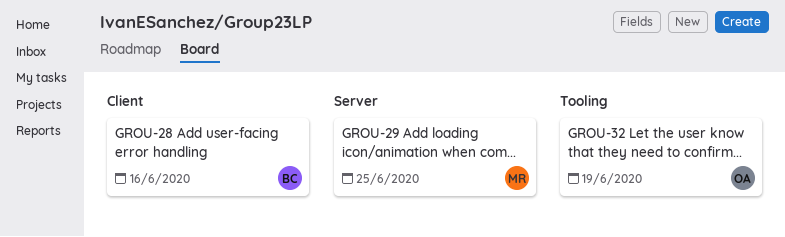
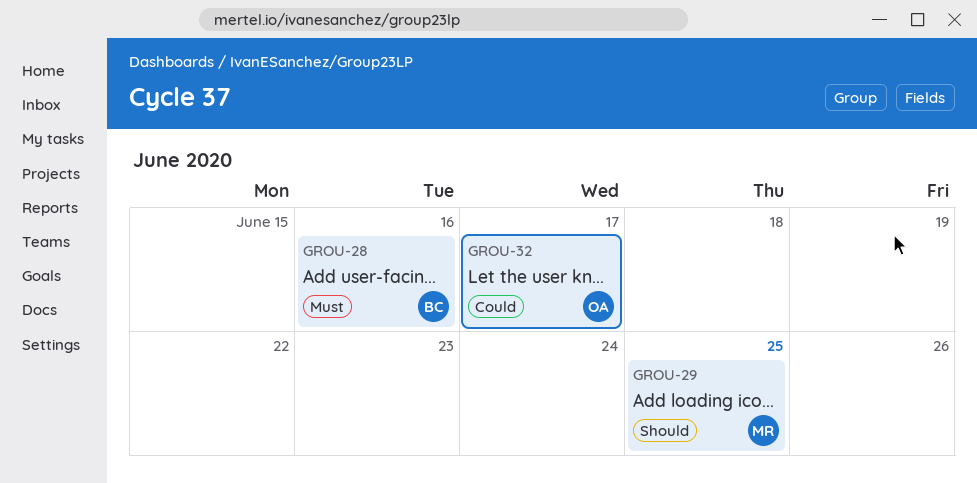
GROU-32, due: Jun 19 -> Jun 17

